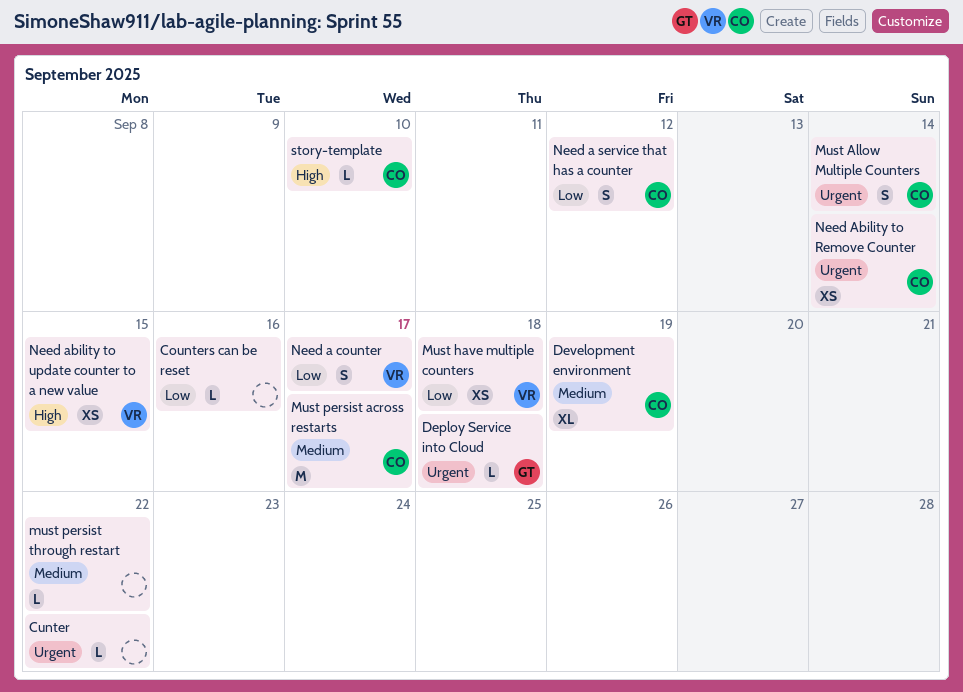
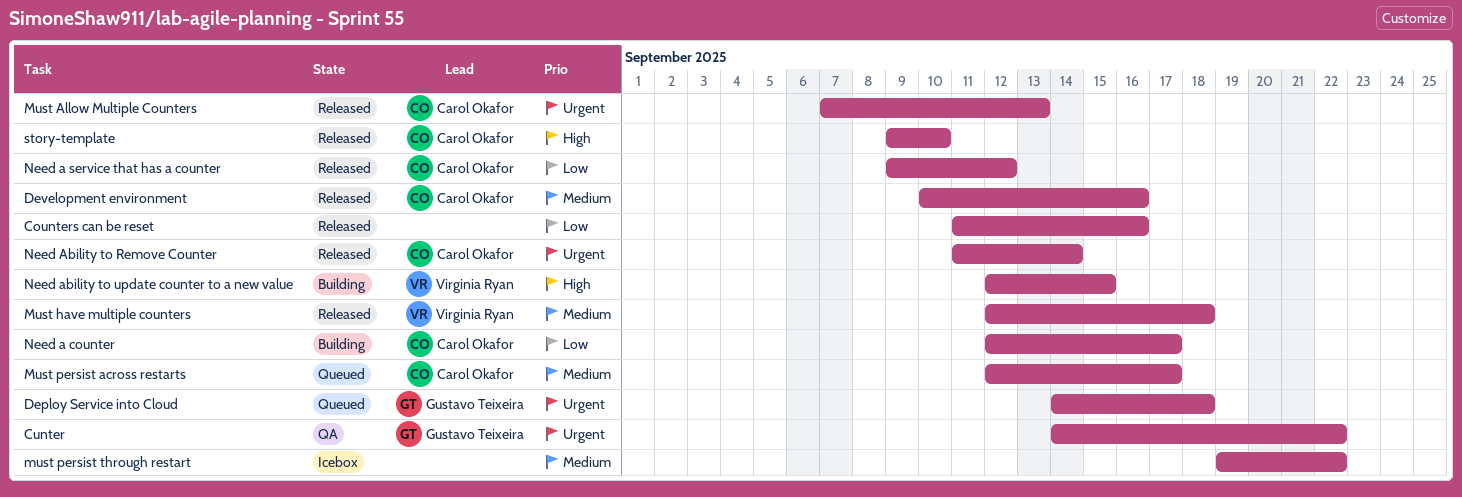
Cunter, owner: none -> Gustavo Teixeira
Development environment, due: Sep 19 -> Sep 16
Must Allow Multiple Counters, due: Sep 14 -> Sep 13
Must have multiple counters, priority: Low -> Medium
Need a counter, owner: Virginia Ryan -> Carol Okafor

